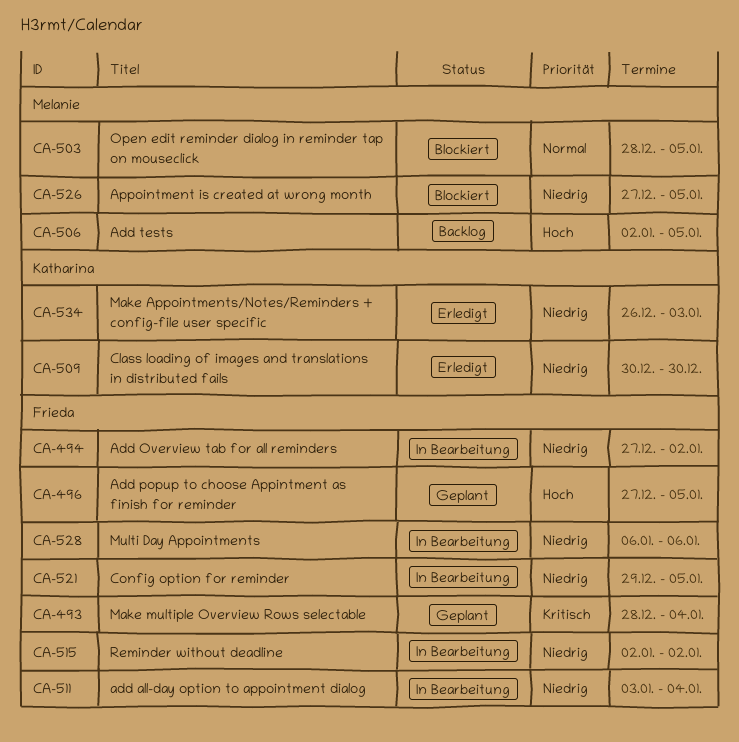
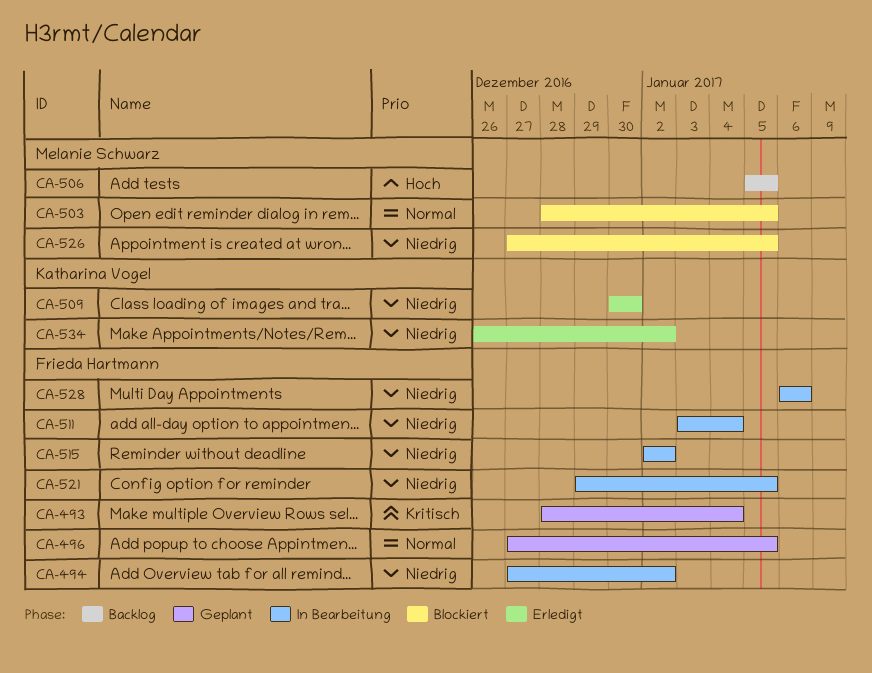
CA-496, priority: Hoch -> Normal
CA-506, start: Jan 2 -> Jan 5
CA-534, due: Jan 3 -> Jan 2

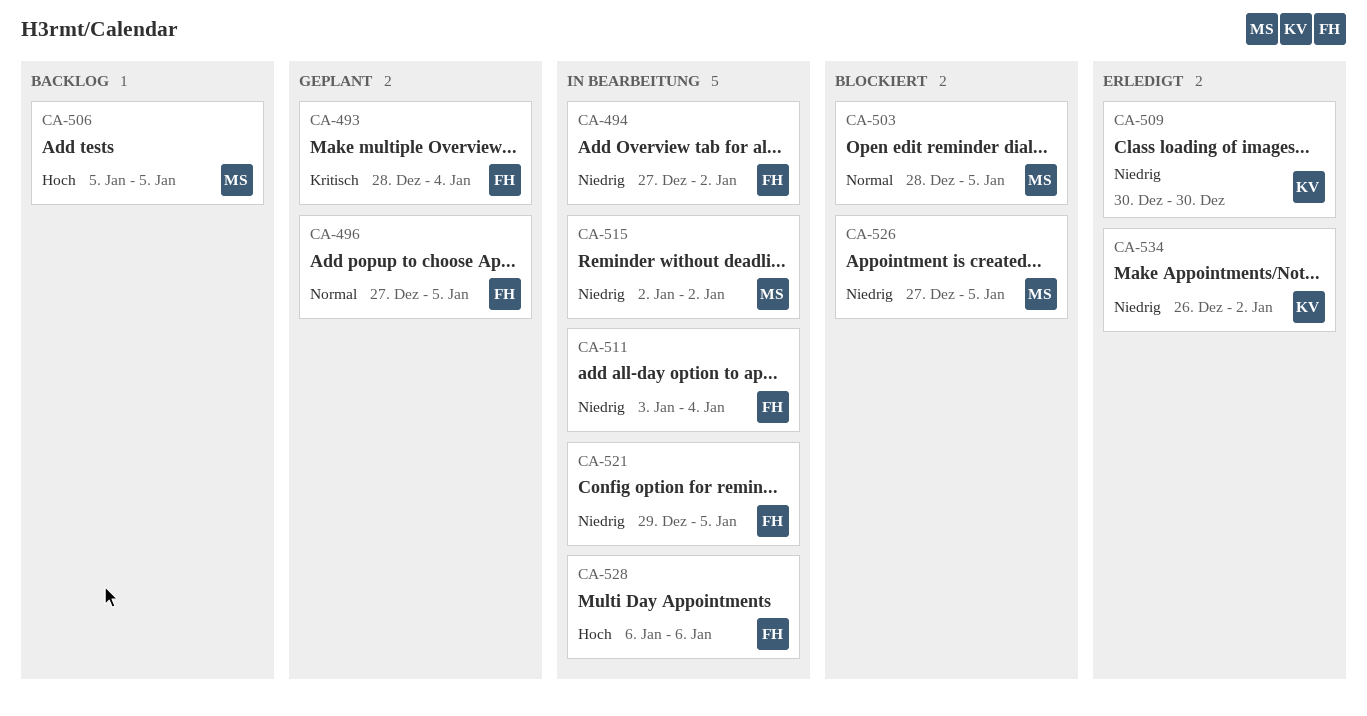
CA-515, owner: Frieda Hartmann -> Melanie Schwarz
CA-528, priority: Niedrig -> Hoch

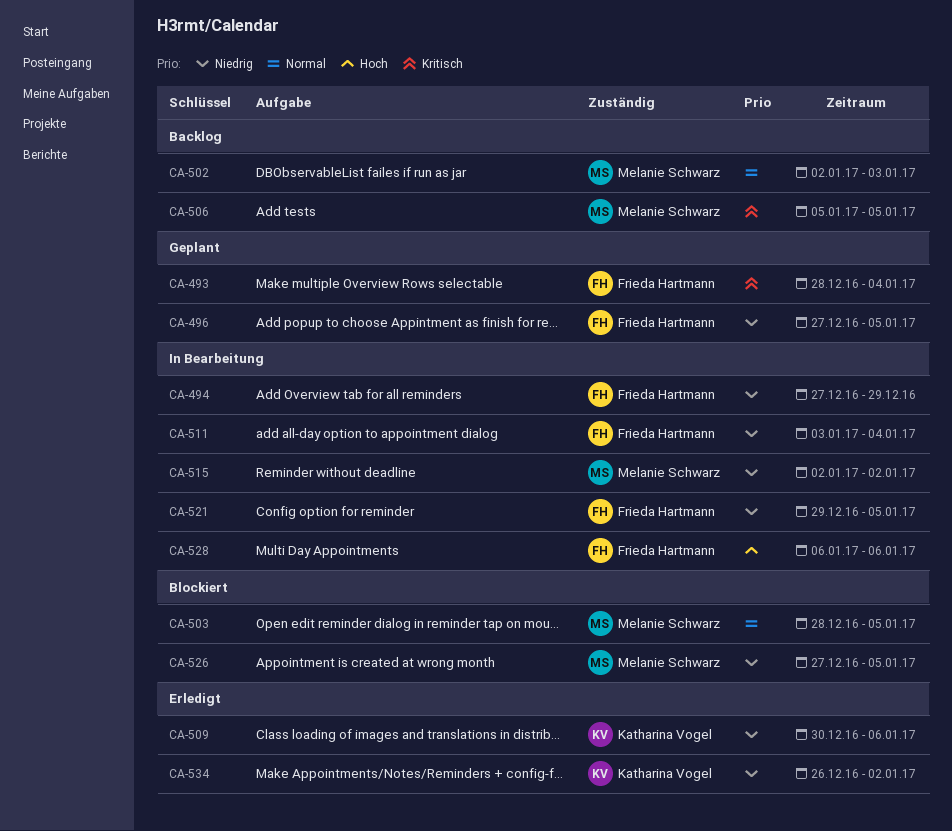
CA-494, due: Jan 2 -> Dec 29
CA-496, priority: Normal -> Niedrig
CA-502: none -> present
CA-506, priority: Hoch -> Kritisch
CA-509, due: Dec 30 -> Jan 6

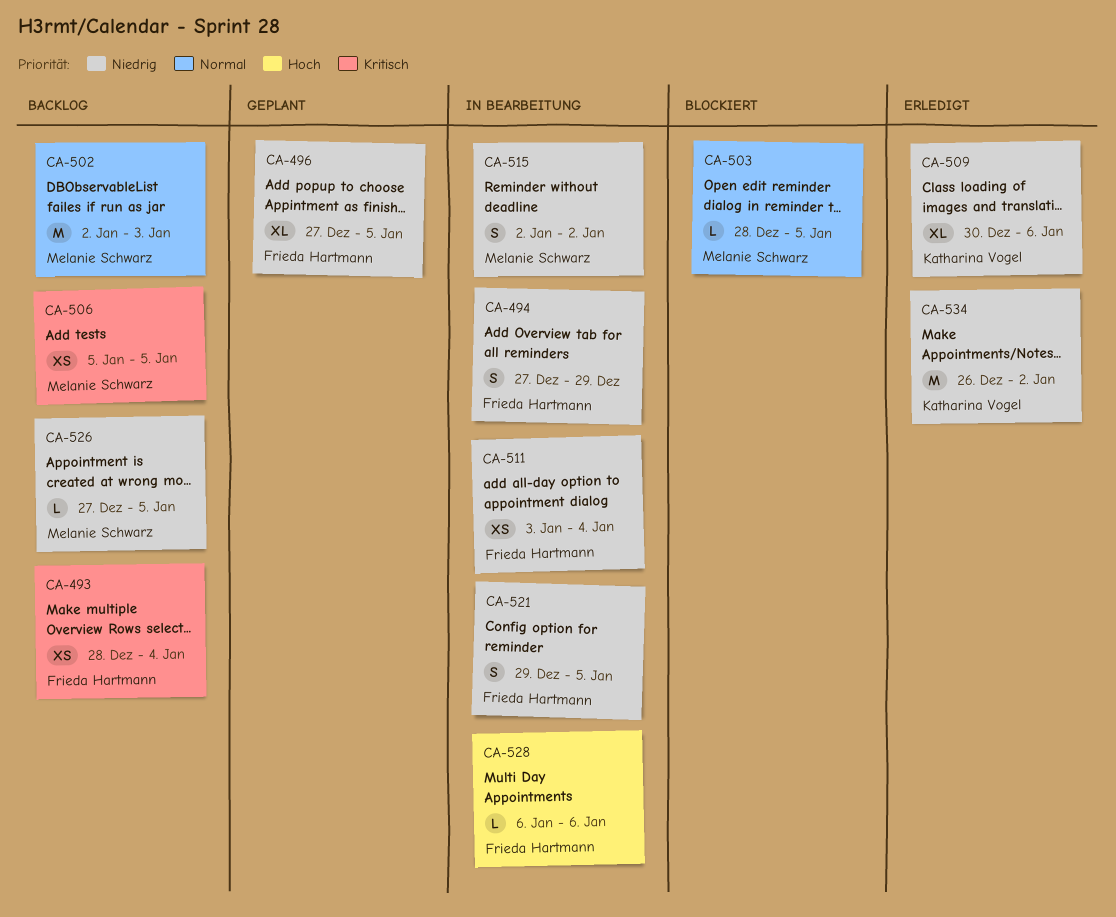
CA-493, status: Geplant -> Backlog
CA-526, status: Blockiert -> Backlog

